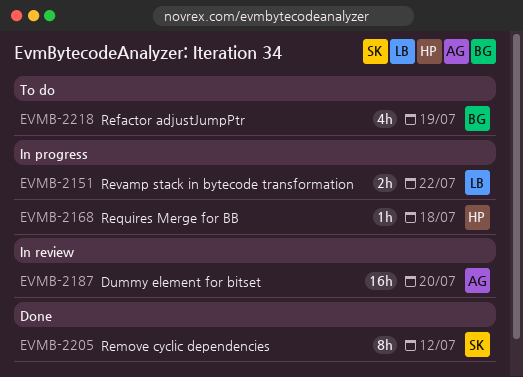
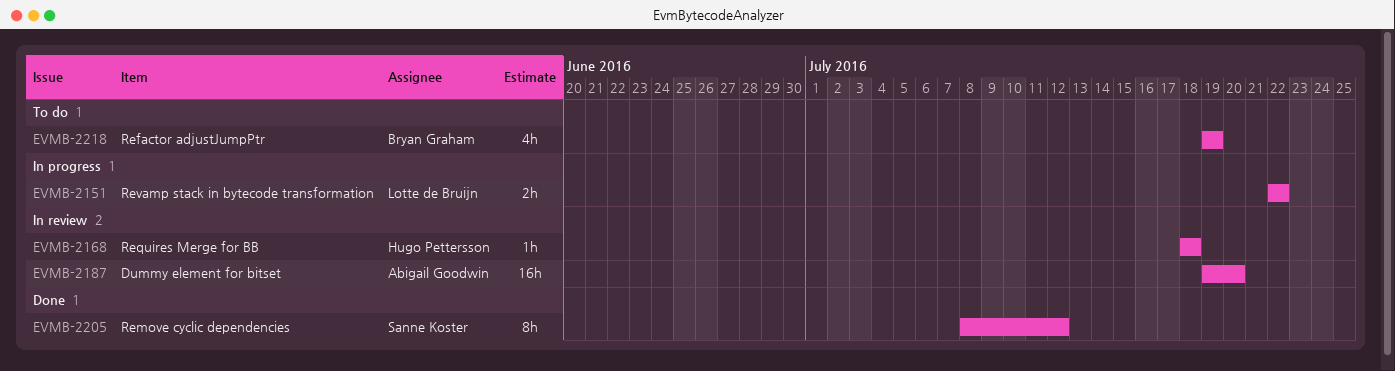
EVMB-2168, status: In progress -> In review

